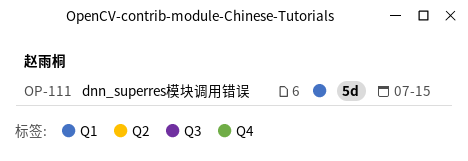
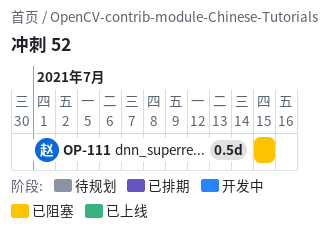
OP-111, estimate: 5d -> 0.5d

